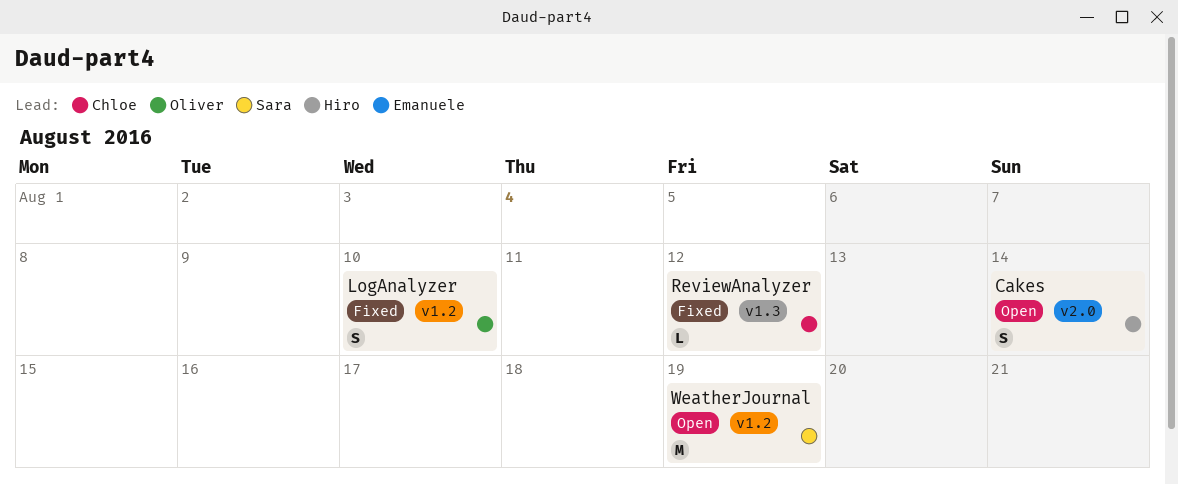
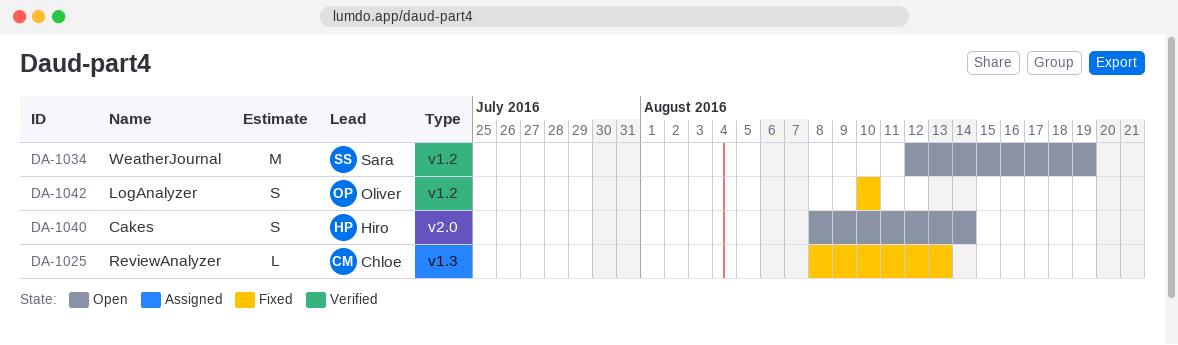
ReviewAnalyzer, due: Aug 12 -> Aug 13

